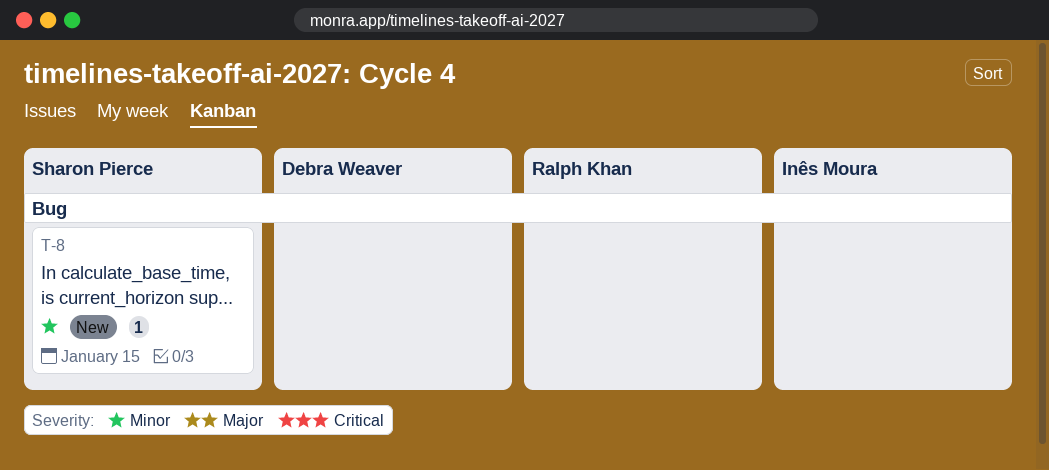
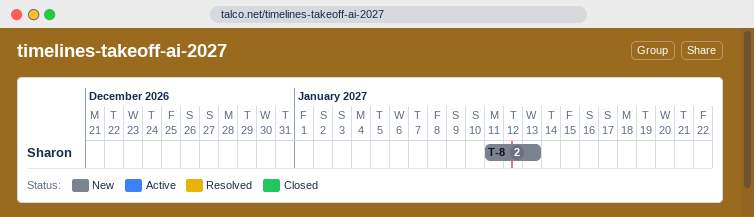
T-8, estimate: 1 -> 2
T-8, due: Jan 15 -> Jan 13

